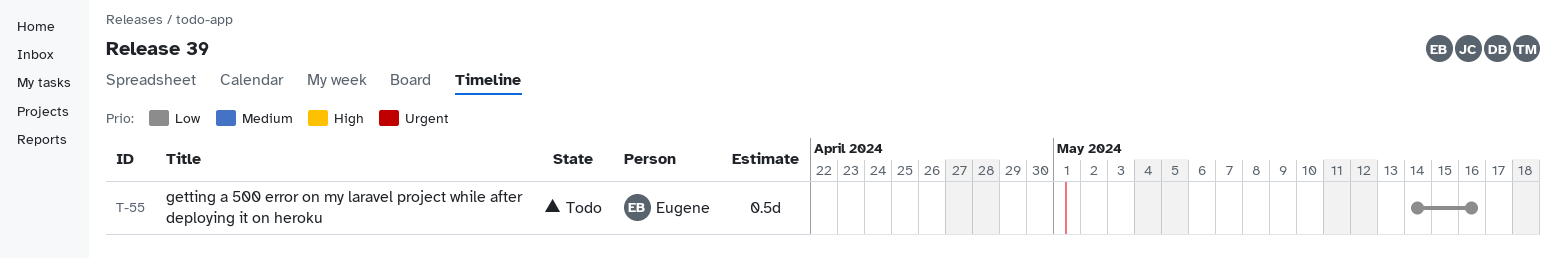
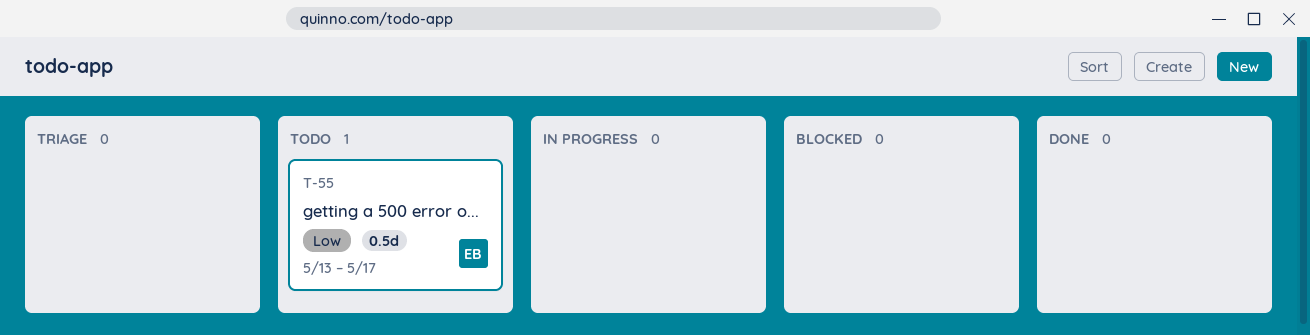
T-55, start: May 14 -> May 13
T-55, due: May 16 -> May 17

